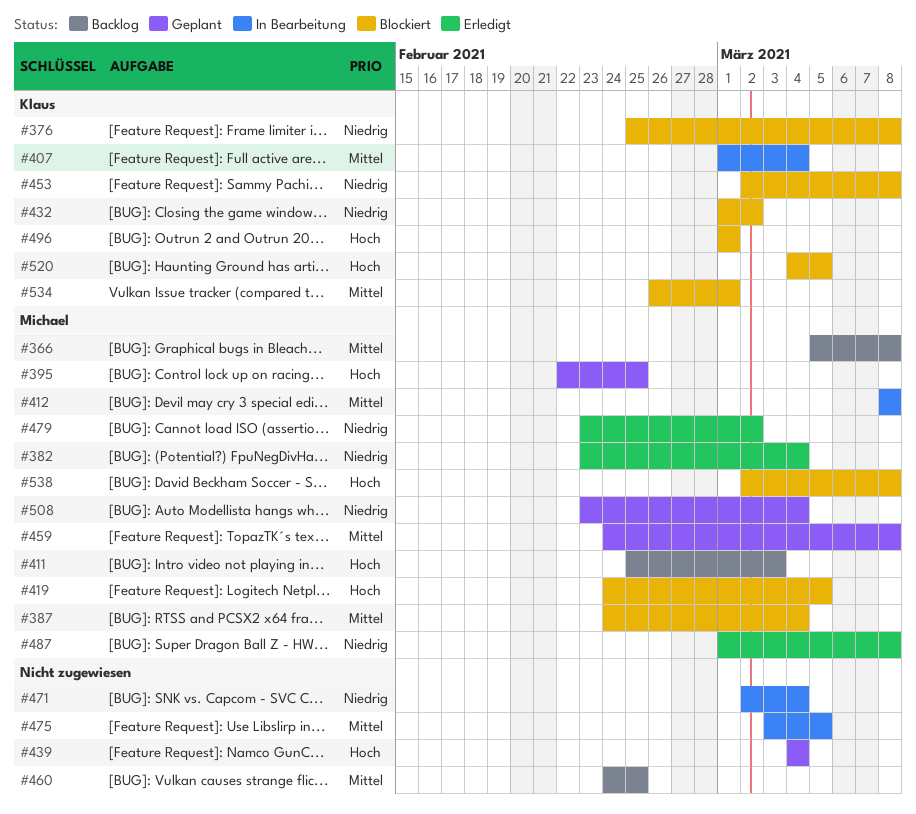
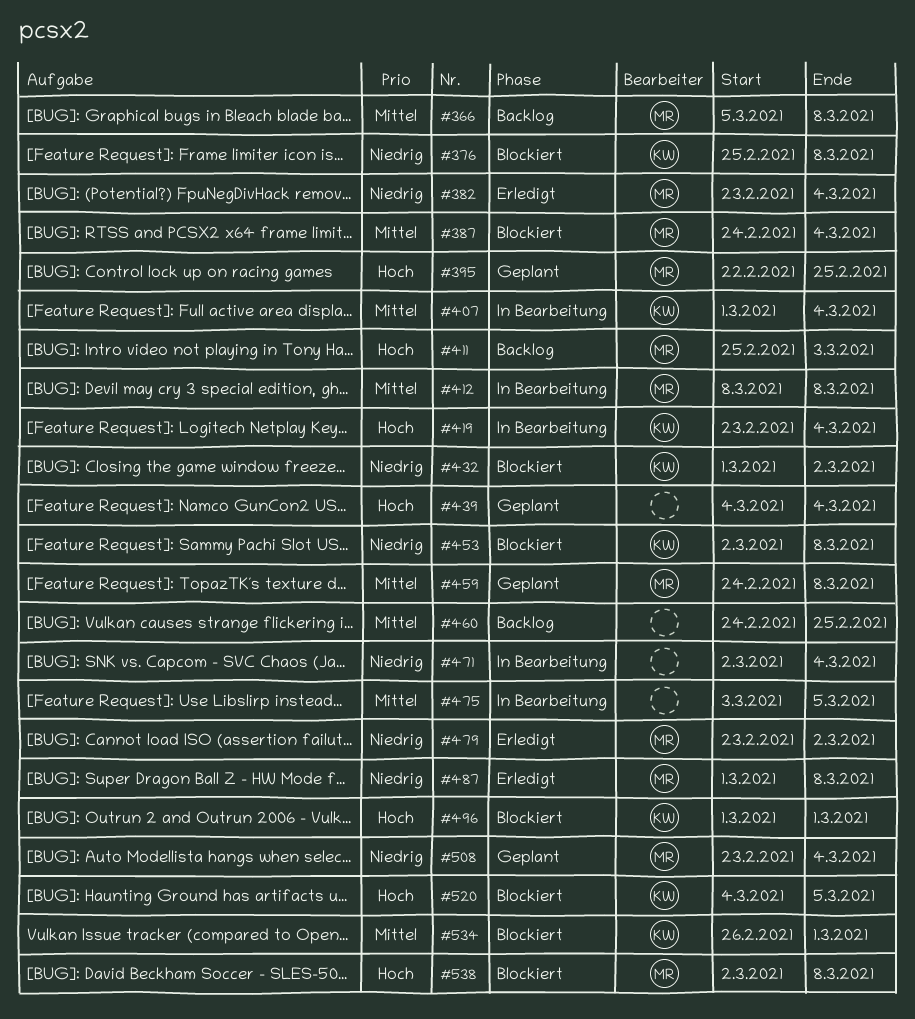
#419, status: Blockiert -> In Bearbeitung
#419, owner: Michael -> Klaus
#419, start: Feb 24 -> Feb 23
#419, due: Mar 5 -> Mar 4

